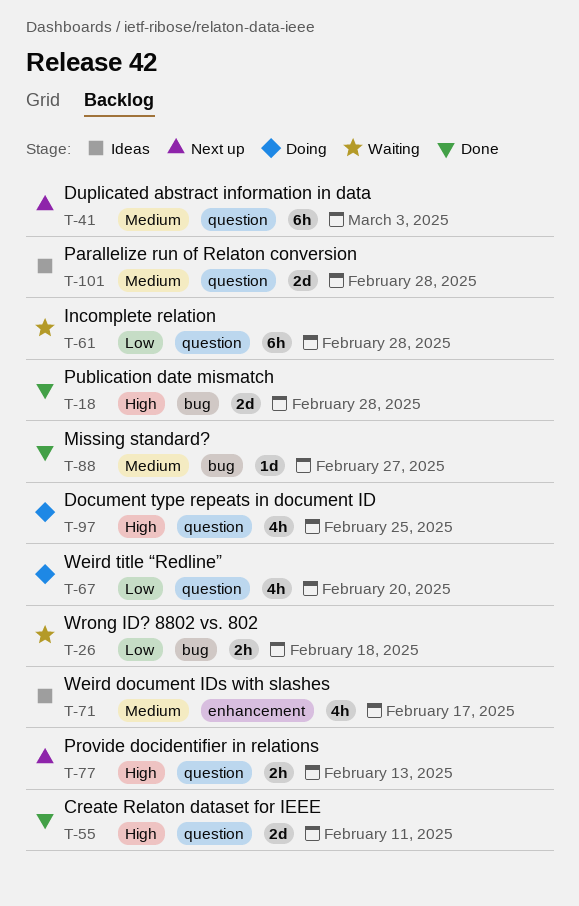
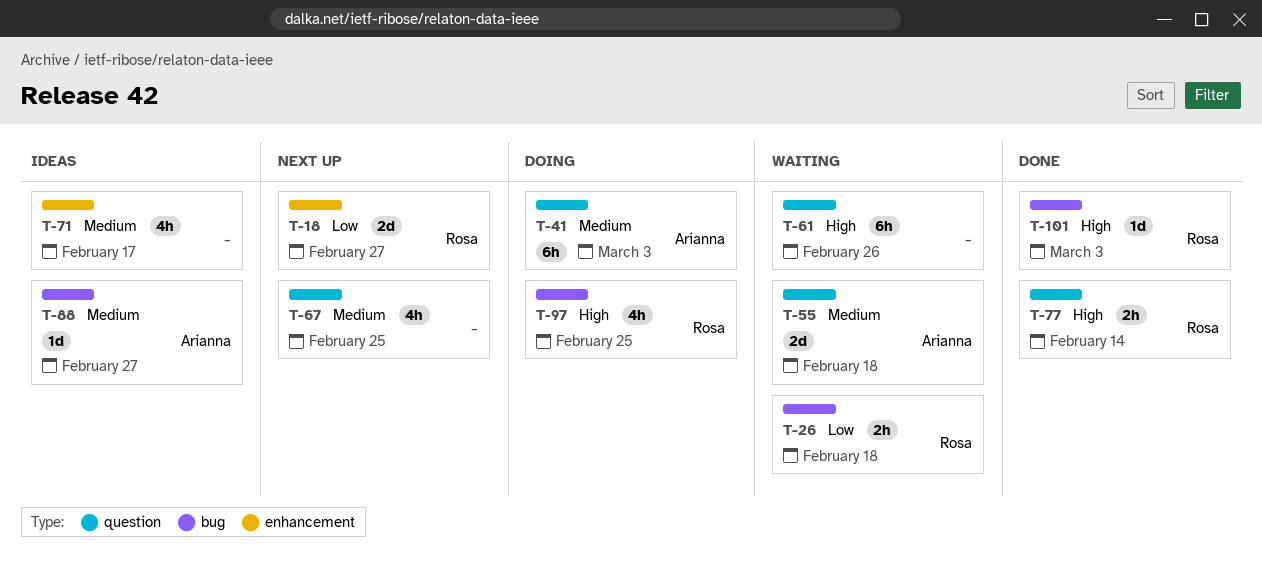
T-18, status: Done -> Next up
T-18, priority: High -> Low
T-18, label: bug -> enhancement
T-18, due: Feb 28 -> Feb 27
T-41, status: Next up -> Doing
T-55, status: Done -> Waiting
T-55, priority: High -> Medium
T-55, due: Feb 11 -> Feb 18
T-61, priority: Low -> High
T-61, due: Feb 28 -> Feb 26
T-67, status: Doing -> Next up
T-67, priority: Low -> Medium
T-67, due: Feb 20 -> Feb 25
T-77, status: Next up -> Done
T-77, due: Feb 13 -> Feb 14
T-88, status: Done -> Ideas
T-97, label: question -> bug
T-101, status: Ideas -> Done
T-101, priority: Medium -> High
T-101, label: question -> bug
T-101, estimate: 2d -> 1d
T-101, due: Feb 28 -> Mar 3

